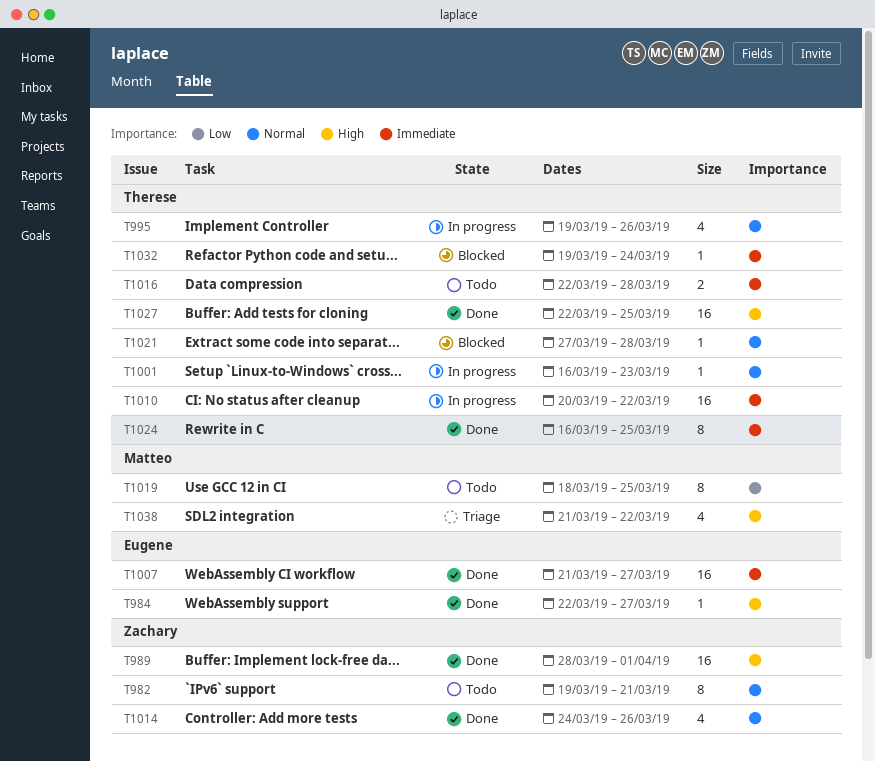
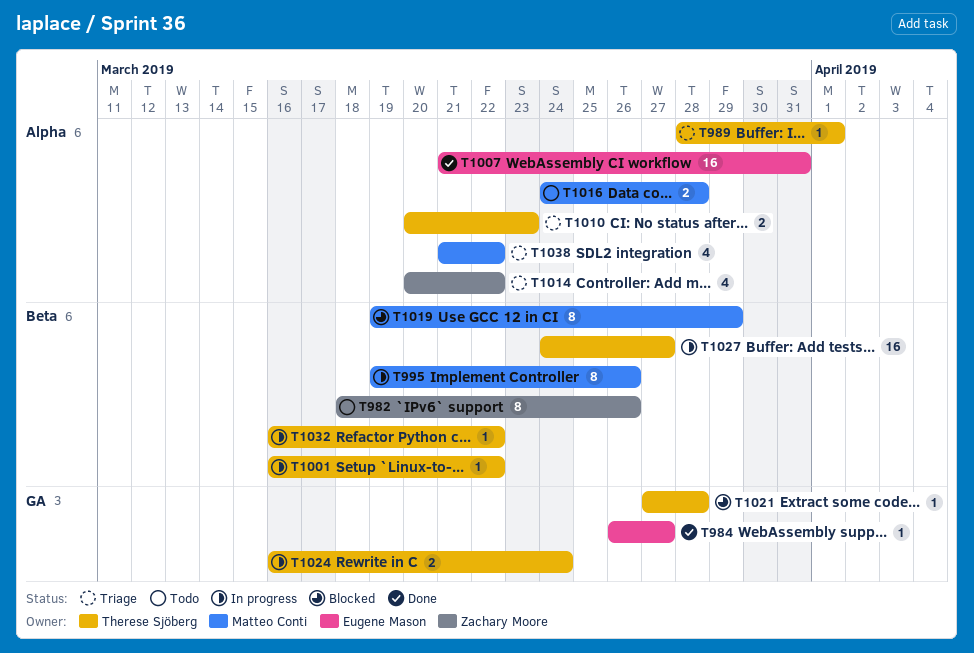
T982, start: Mar 19 -> Mar 18
T982, due: Mar 21 -> Mar 26
T984, start: Mar 22 -> Mar 26
T989, status: Done -> Triage
T989, owner: Zachary Moore -> Therese Sjöberg
T989, estimate: 16 -> 1
T995, owner: Therese Sjöberg -> Matteo Conti
T995, estimate: 4 -> 8
T1001, due: Mar 23 -> Mar 22
T1007, due: Mar 27 -> Mar 31
T1010, status: In progress -> Triage
T1010, estimate: 16 -> 2
T1010, due: Mar 22 -> Mar 23
T1014, status: Done -> Triage
T1014, start: Mar 24 -> Mar 20
T1014, due: Mar 26 -> Mar 22
T1016, owner: Therese Sjöberg -> Matteo Conti
T1016, start: Mar 22 -> Mar 24
T1019, status: Todo -> Blocked
T1019, start: Mar 18 -> Mar 19
T1019, due: Mar 25 -> Mar 29
T1024, status: Done -> In progress
T1024, estimate: 8 -> 2
T1024, due: Mar 25 -> Mar 24
T1027, status: Done -> In progress
T1027, start: Mar 22 -> Mar 24
T1027, due: Mar 25 -> Mar 27
T1032, status: Blocked -> In progress
T1032, start: Mar 19 -> Mar 16
T1032, due: Mar 24 -> Mar 22

